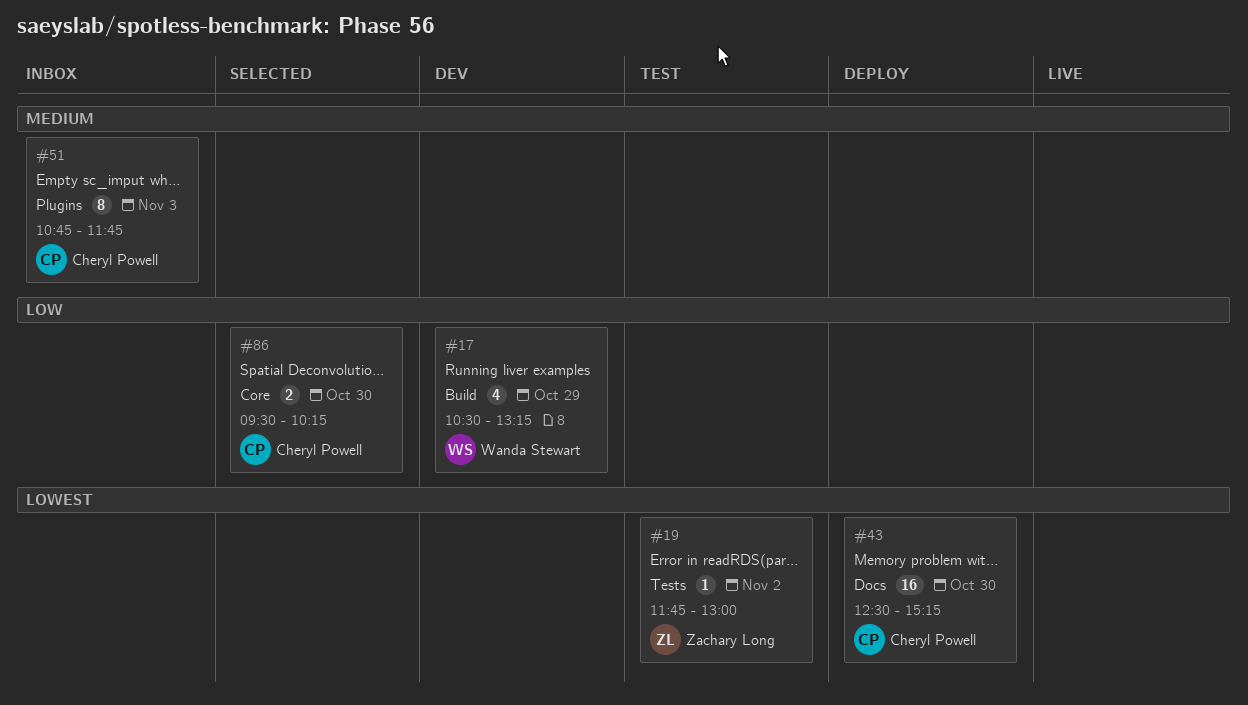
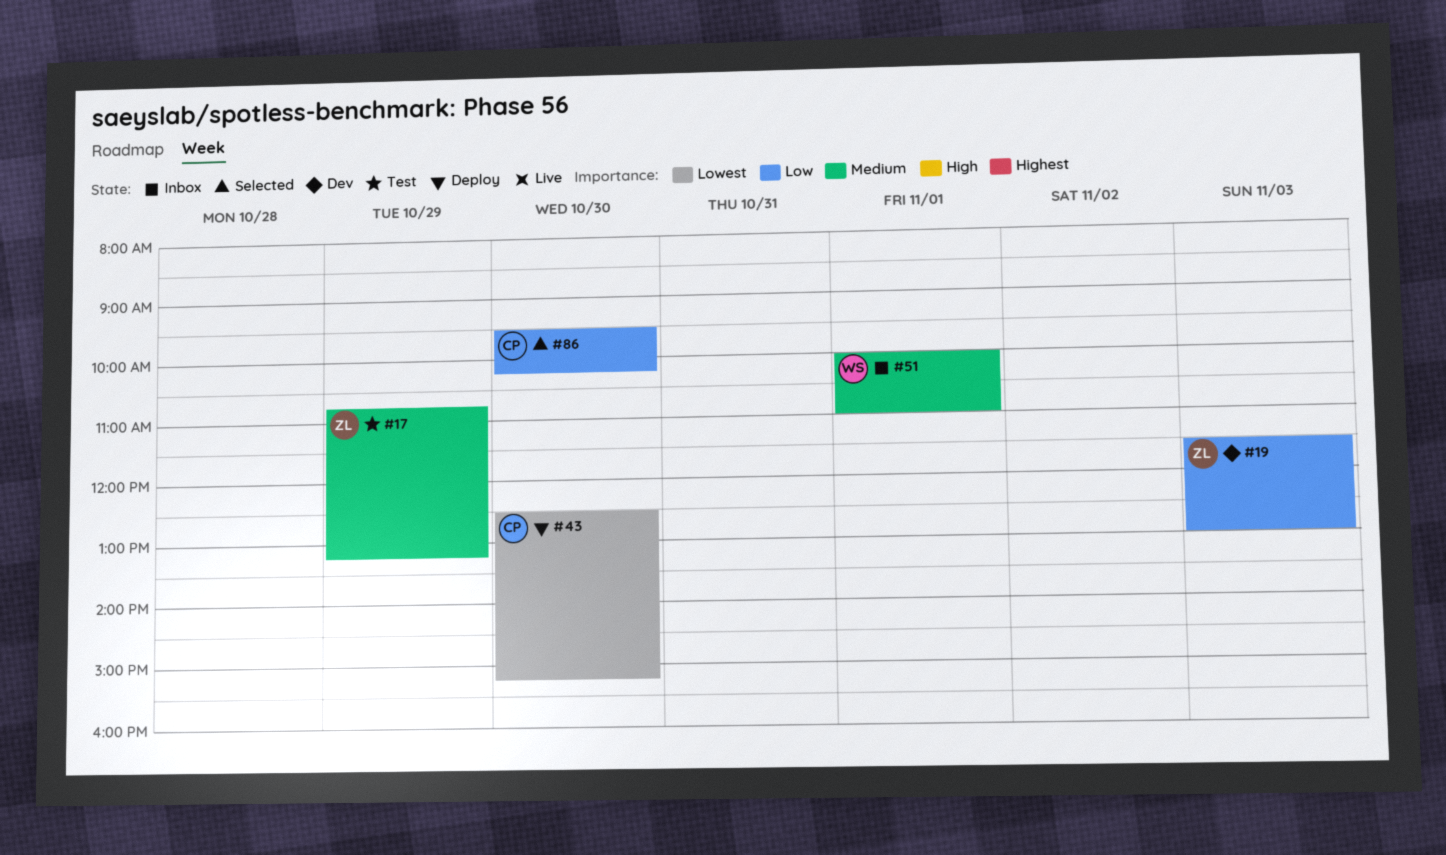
#17, status: Dev -> Test
#17, owner: Wanda Stewart -> Zachary Long
#17, priority: Low -> Medium
#17, begins: 10:30 -> 10:45
#19, status: Test -> Dev
#19, priority: Lowest -> Low
#19, day: Nov 2 -> Nov 3
#19, begins: 11:45 -> 11:30
#51, owner: Cheryl Powell -> Wanda Stewart
#51, day: Nov 3 -> Nov 1
#51, begins: 10:45 -> 10:00
#51, ends: 11:45 -> 11:00

